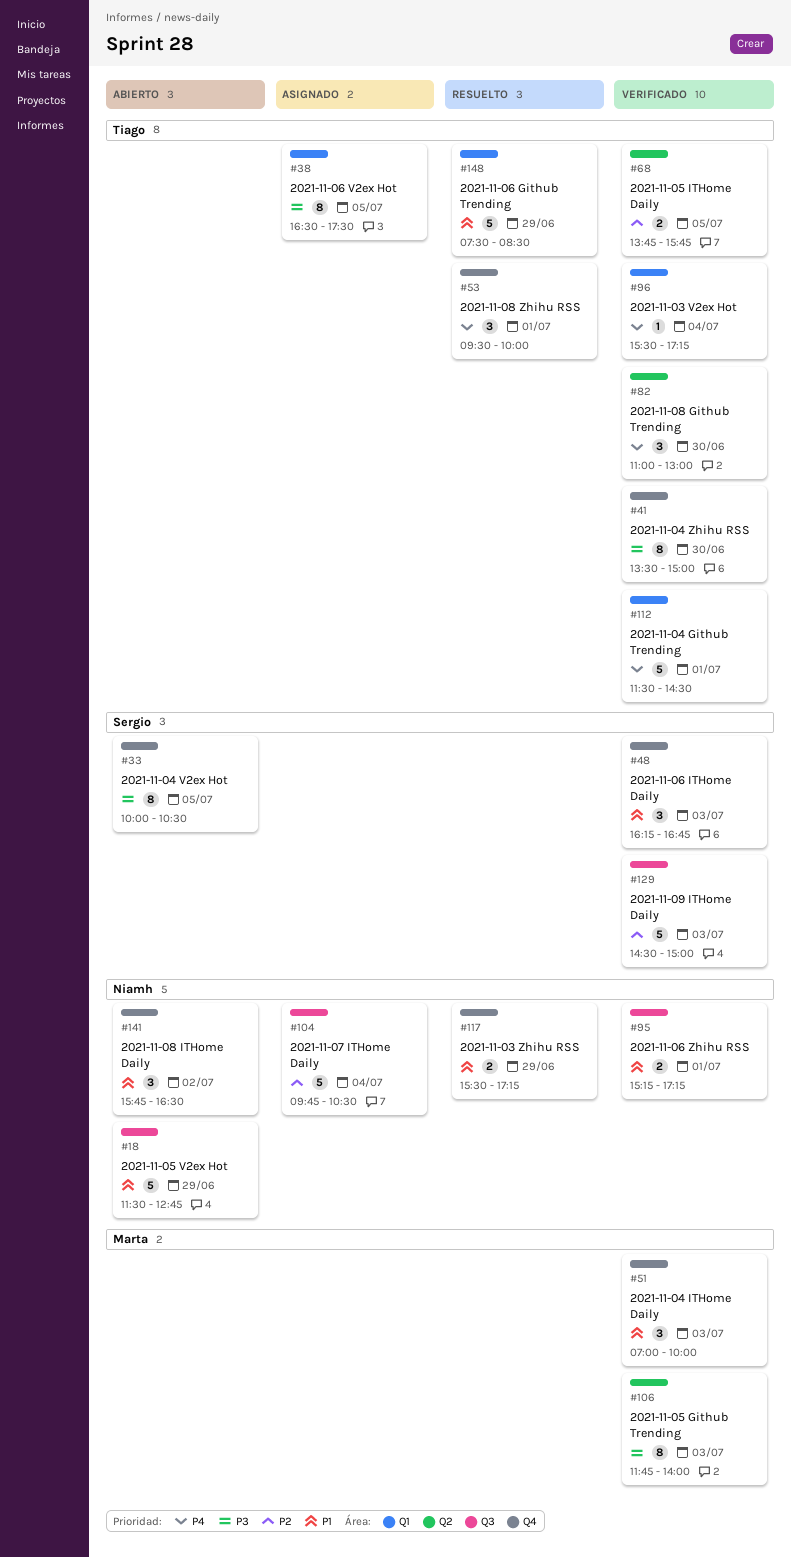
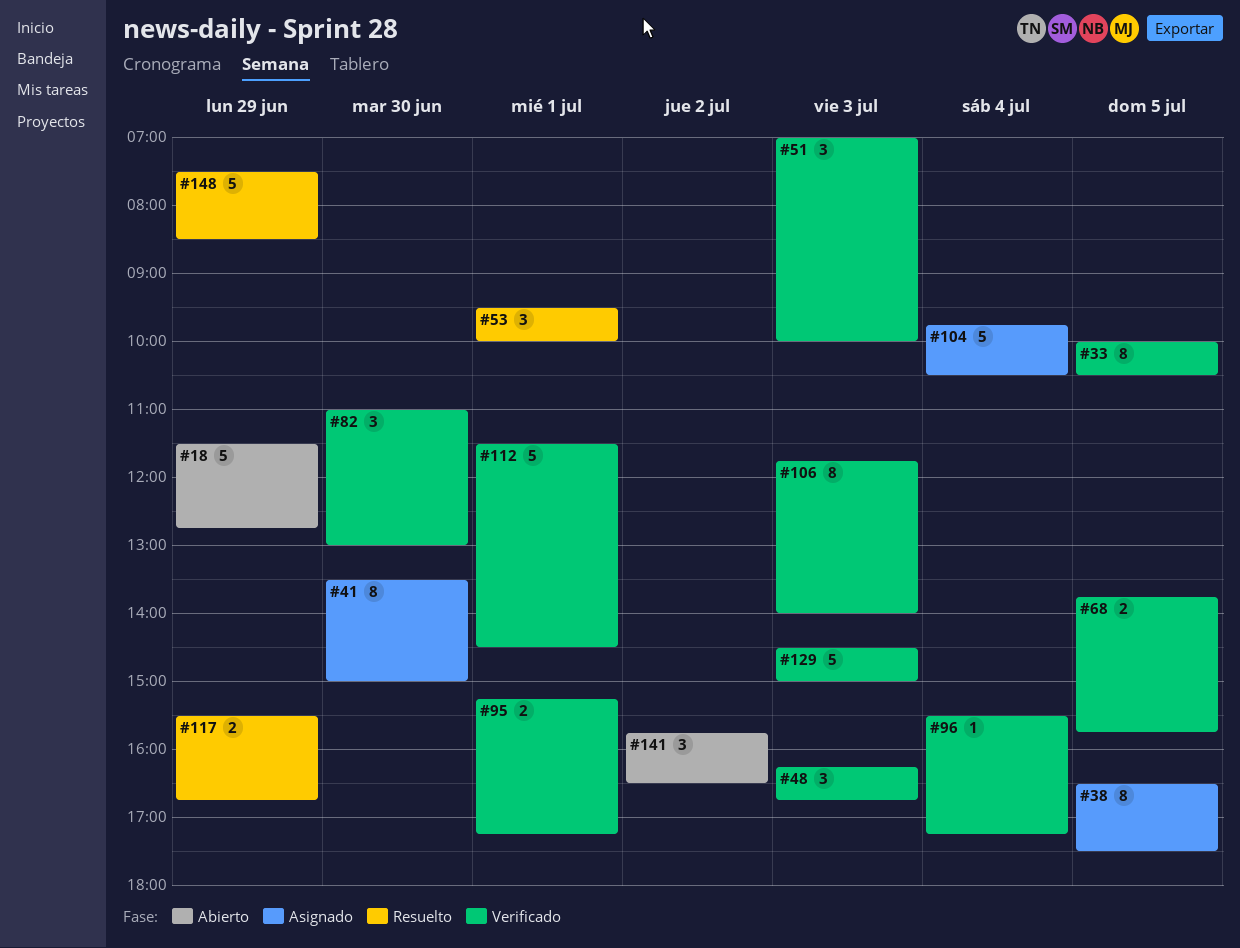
#33, status: Abierto -> Verificado
#41, status: Verificado -> Asignado
#117, ends: 17:15 -> 16:45

